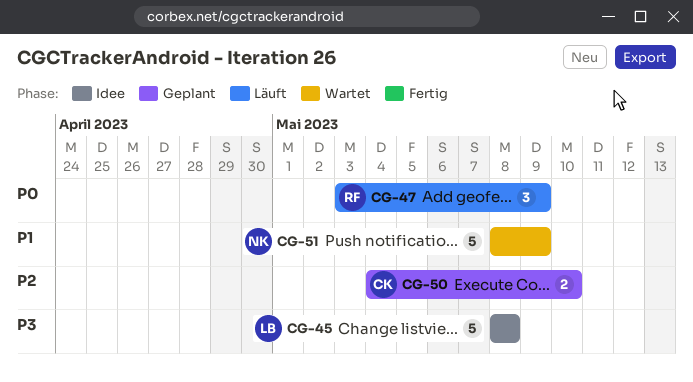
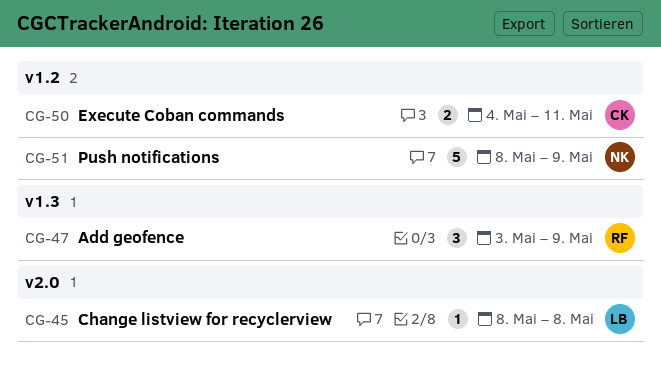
CG-45, estimate: 5 -> 1
CG-50, due: May 10 -> May 11

